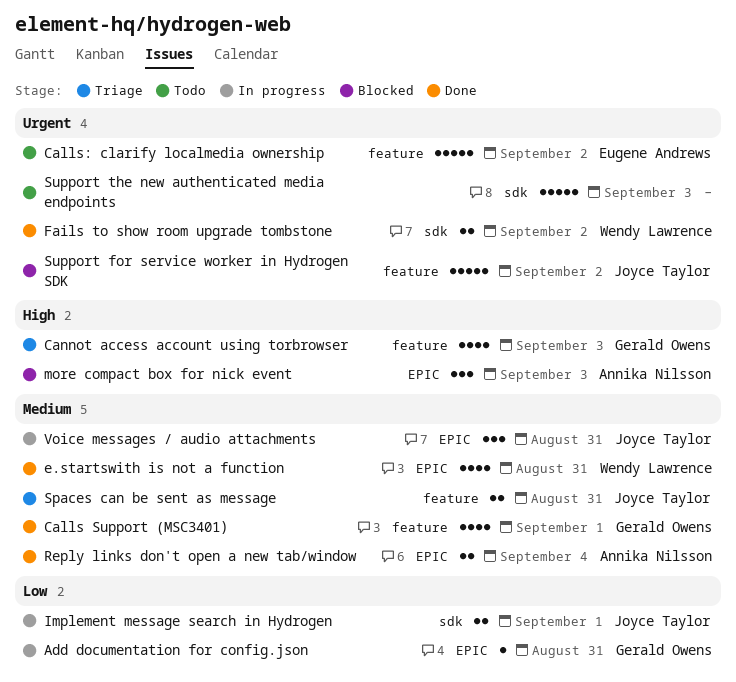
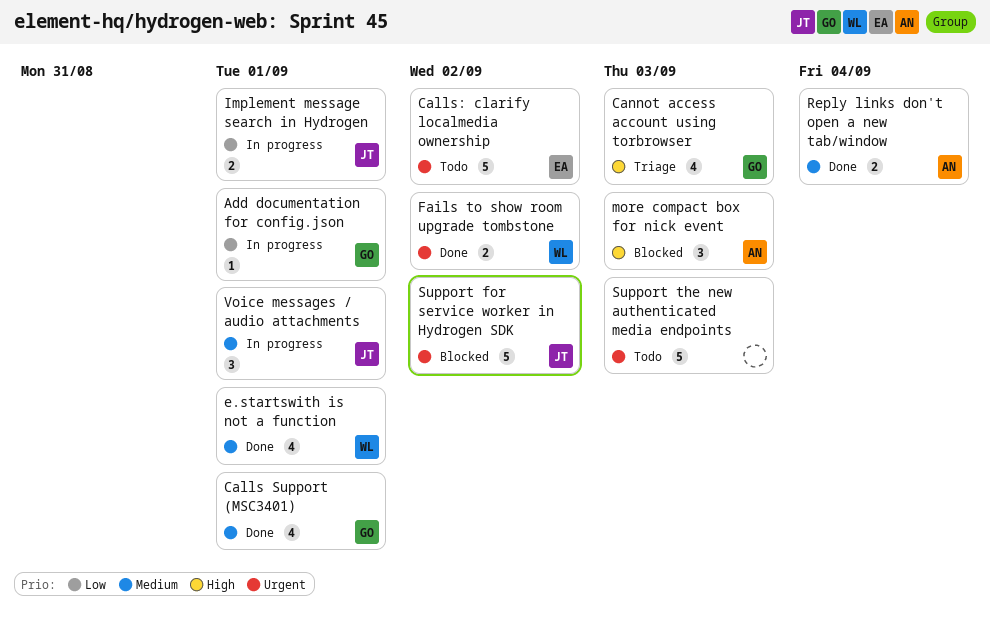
Add documentation for config.json, due: Aug 31 -> Sep 1
e.startswith is not a function, due: Aug 31 -> Sep 1
Spaces can be sent as message: present -> none
Voice messages / audio attachments, due: Aug 31 -> Sep 1

